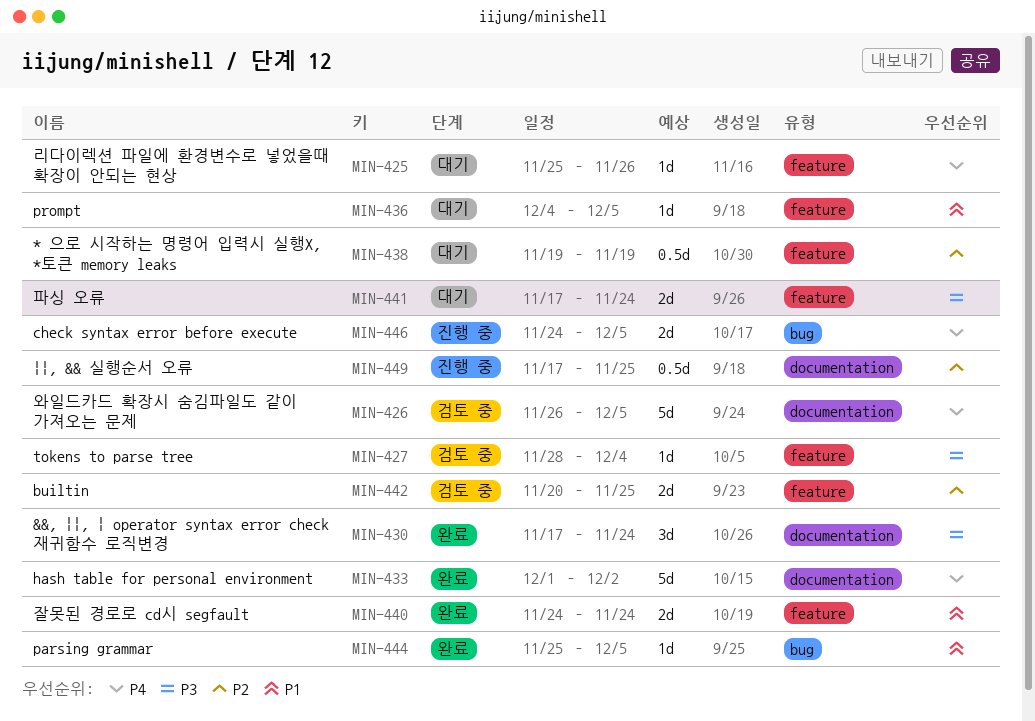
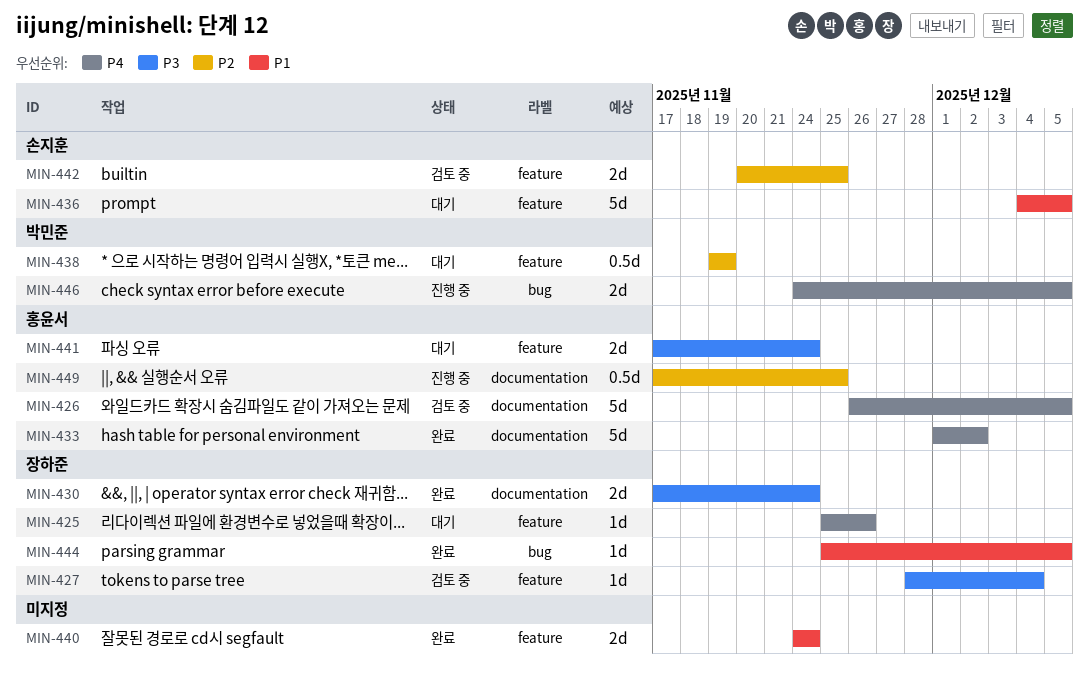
MIN-430, estimate: 3d -> 2d
MIN-436, estimate: 1d -> 5d

